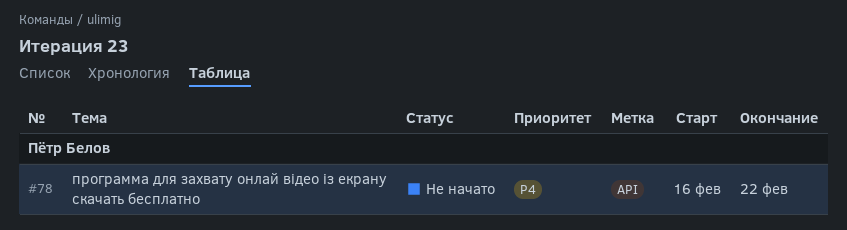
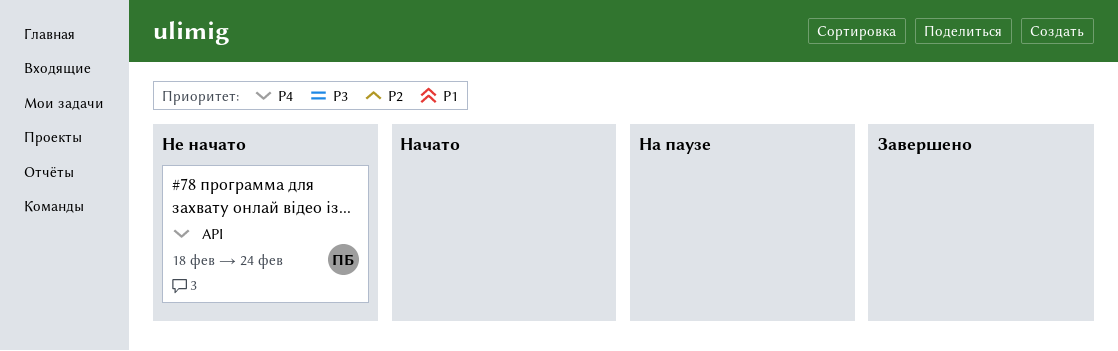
#78, start: Feb 16 -> Feb 18
#78, due: Feb 22 -> Feb 24

